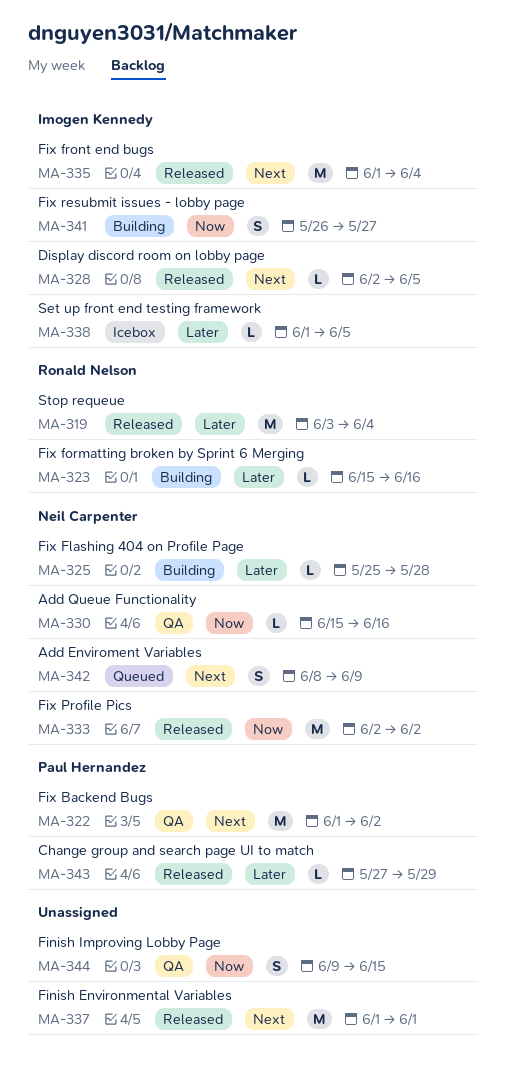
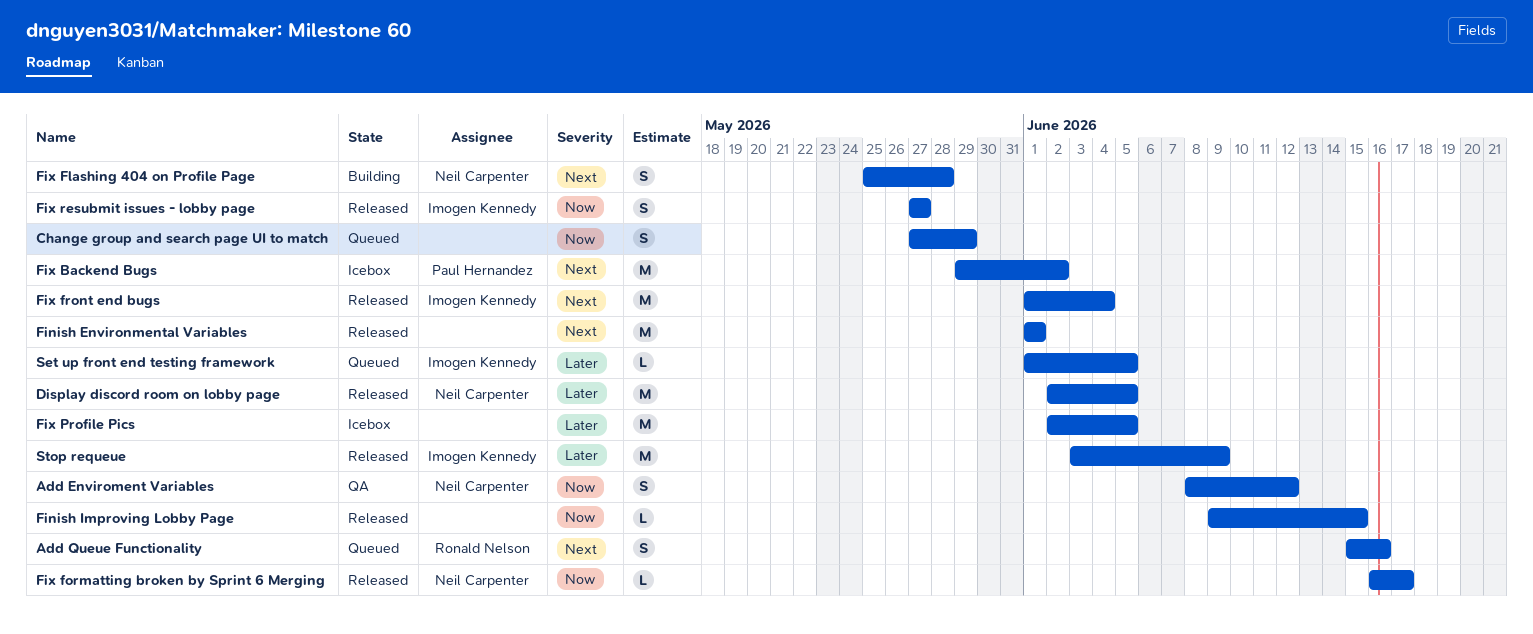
Add Enviroment Variables, status: Queued -> QA
Add Enviroment Variables, priority: Next -> Now
Add Enviroment Variables, due: Jun 9 -> Jun 12
Add Queue Functionality, status: QA -> Queued
Add Queue Functionality, owner: Neil Carpenter -> Ronald Nelson
Add Queue Functionality, priority: Now -> Next
Add Queue Functionality, estimate: L -> S
Change group and search page UI to match, status: Released -> Queued
Change group and search page UI to match, owner: Paul Hernandez -> none
Change group and search page UI to match, priority: Later -> Now
Change group and search page UI to match, estimate: L -> S
Display discord room on lobby page, owner: Imogen Kennedy -> Neil Carpenter
Display discord room on lobby page, priority: Next -> Later
Display discord room on lobby page, estimate: L -> M
Finish Improving Lobby Page, status: QA -> Released
Finish Improving Lobby Page, estimate: S -> L
Fix Backend Bugs, status: QA -> Icebox
Fix Backend Bugs, start: Jun 1 -> May 29
Fix Flashing 404 on Profile Page, priority: Later -> Next
Fix Flashing 404 on Profile Page, estimate: L -> S
Fix formatting broken by Sprint 6 Merging, status: Building -> Released
Fix formatting broken by Sprint 6 Merging, owner: Ronald Nelson -> Neil Carpenter
Fix formatting broken by Sprint 6 Merging, priority: Later -> Now
Fix formatting broken by Sprint 6 Merging, start: Jun 15 -> Jun 16
Fix formatting broken by Sprint 6 Merging, due: Jun 16 -> Jun 17
Fix Profile Pics, status: Released -> Icebox
Fix Profile Pics, owner: Neil Carpenter -> none
Fix Profile Pics, priority: Now -> Later
Fix Profile Pics, due: Jun 2 -> Jun 5
Fix resubmit issues - lobby page, status: Building -> Released
Fix resubmit issues - lobby page, start: May 26 -> May 27
Set up front end testing framework, status: Icebox -> Queued
Stop requeue, owner: Ronald Nelson -> Imogen Kennedy
Stop requeue, due: Jun 4 -> Jun 9

